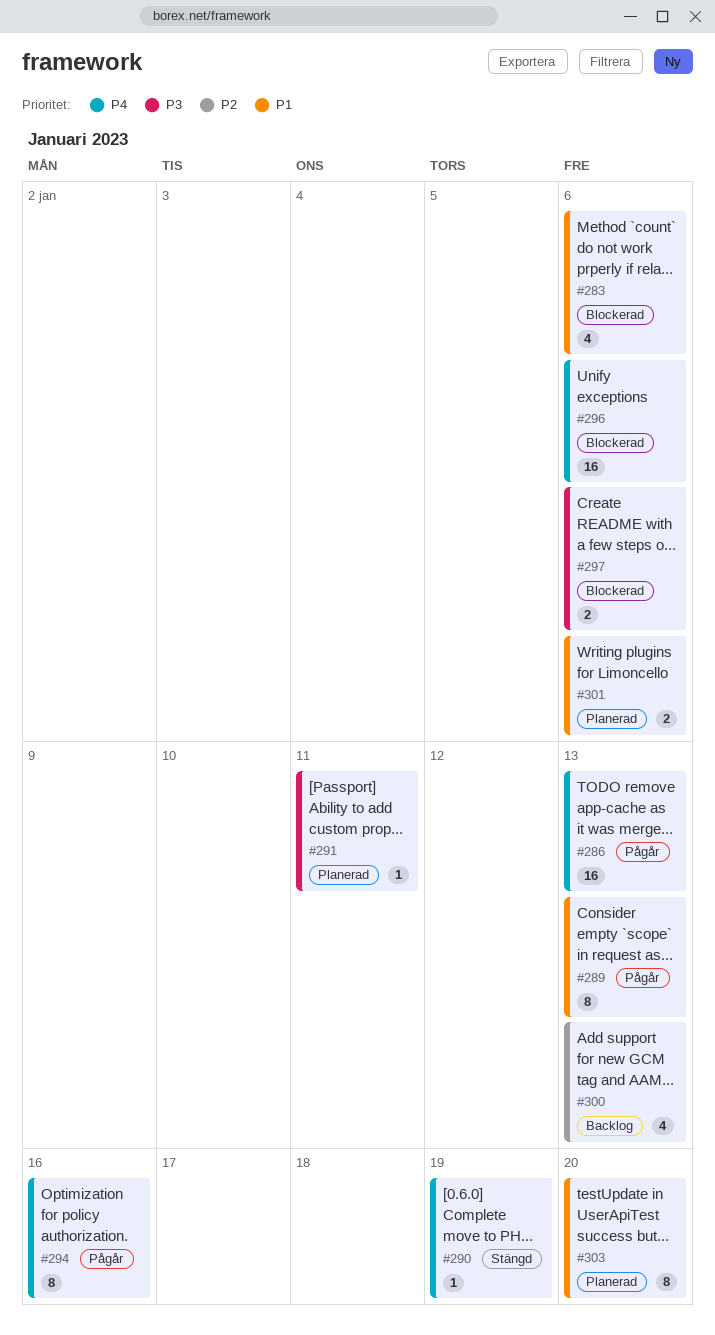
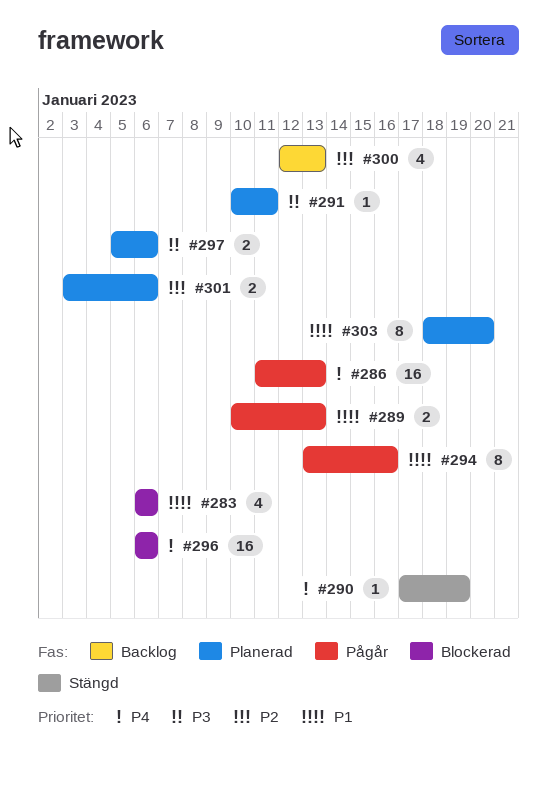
#289, estimate: 8 -> 2
#294, priority: P4 -> P1
#297, status: Blockerad -> Planerad
#301, priority: P1 -> P2

